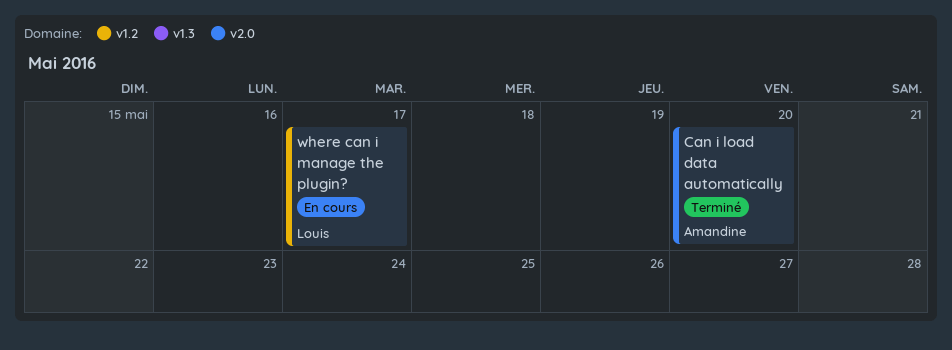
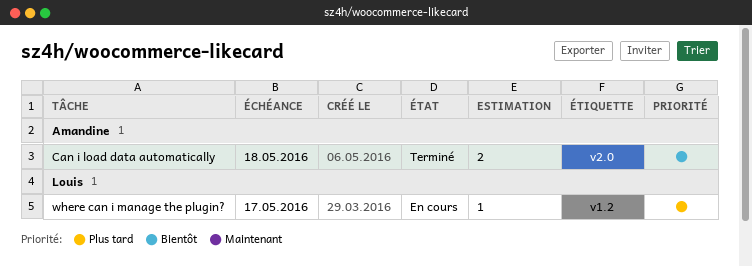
Can i load data automatically, due: May 20 -> May 18

